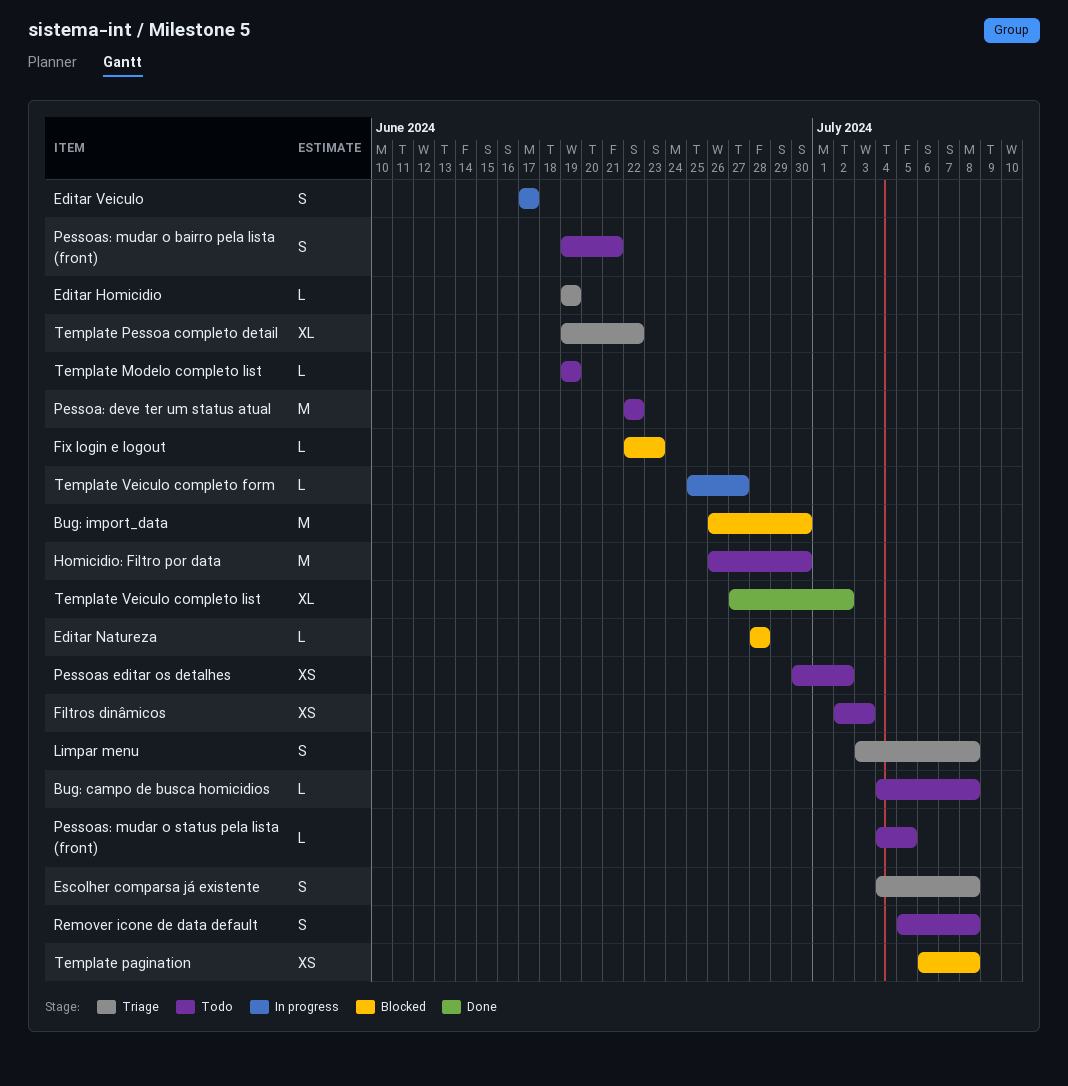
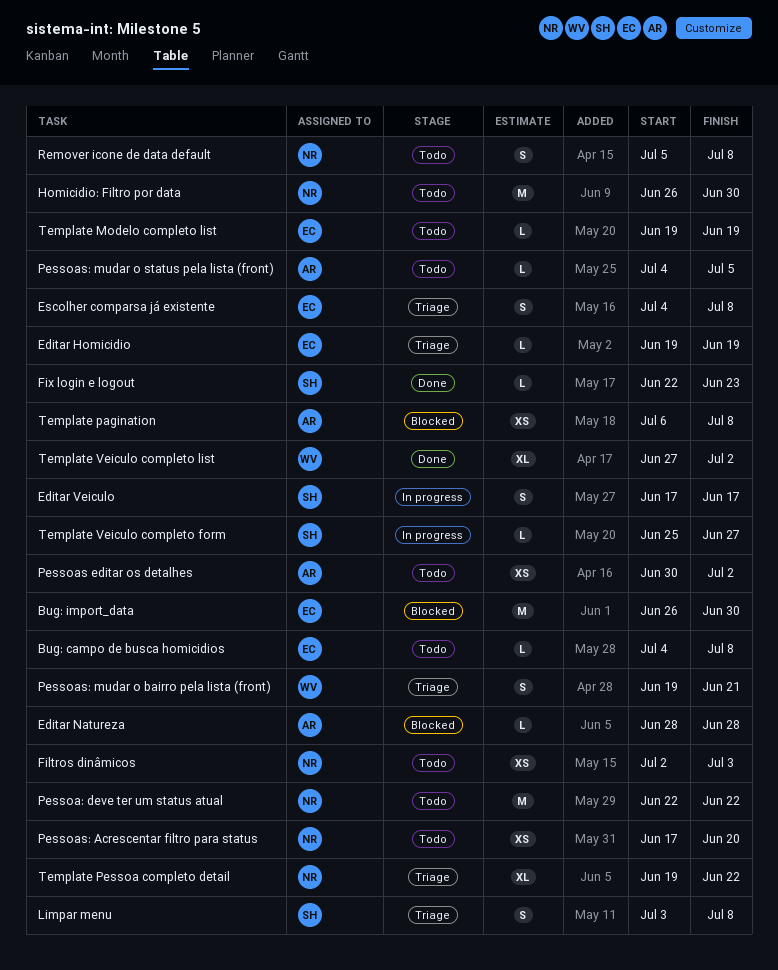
Fix login e logout, status: Blocked -> Done
Pessoas: Acrescentar filtro para status: none -> present
Pessoas: mudar o bairro pela lista (front), status: Todo -> Triage

